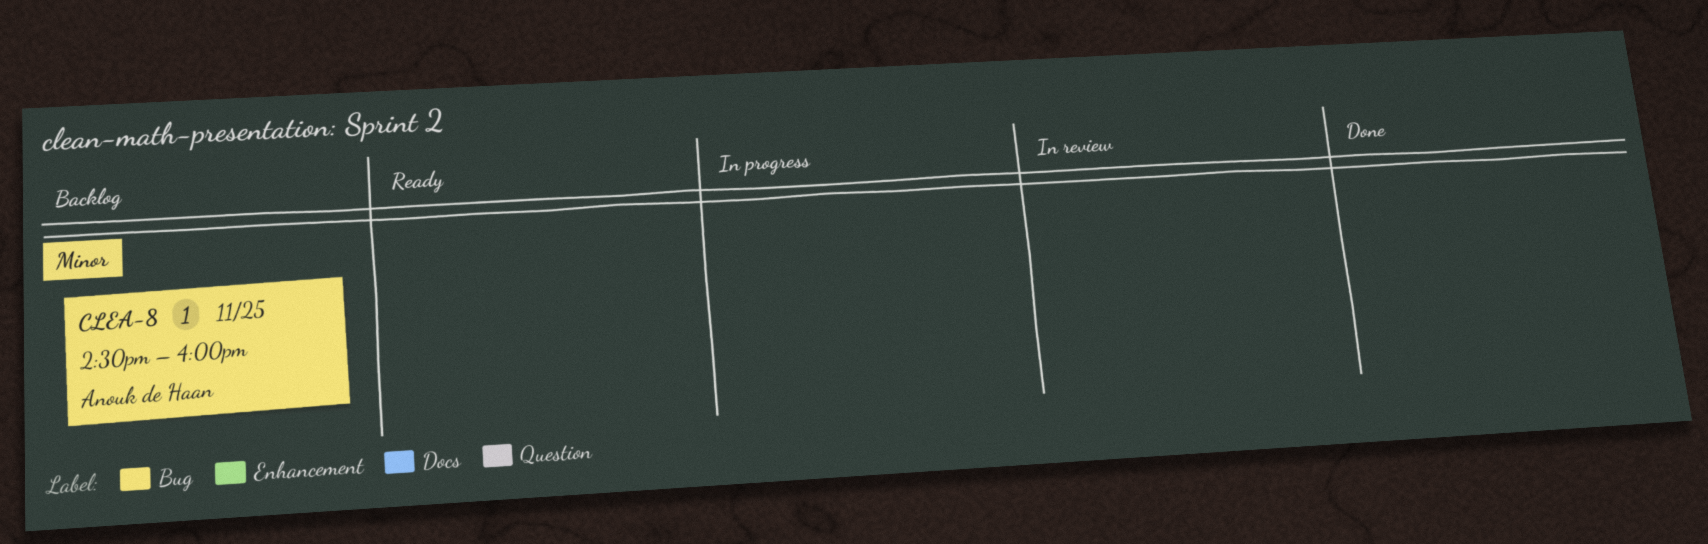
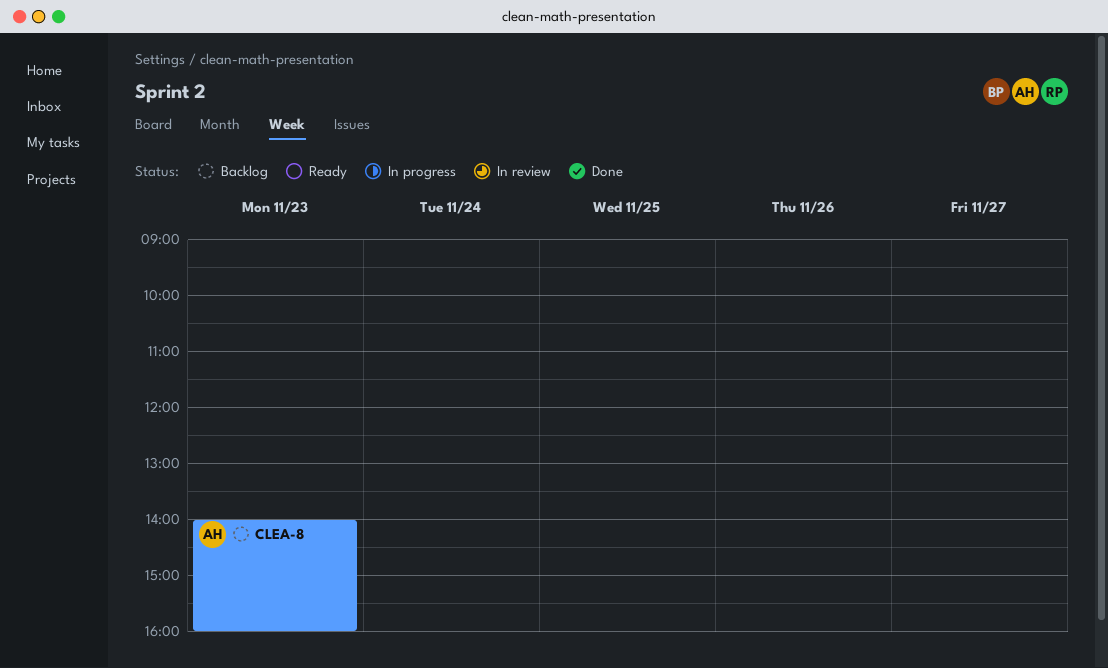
CLEA-8, day: Nov 25 -> Nov 23
CLEA-8, begins: 14:30 -> 14:00

